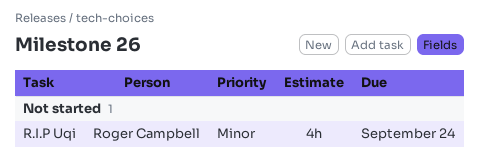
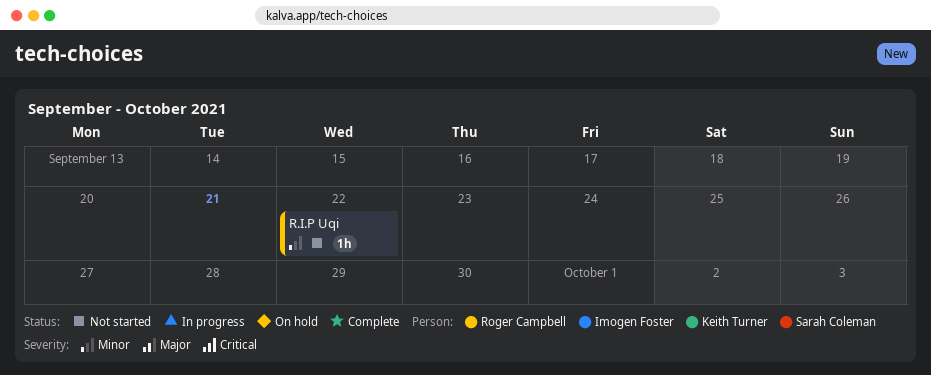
R.I.P Uqi, estimate: 4h -> 1h
R.I.P Uqi, due: Sep 24 -> Sep 22

